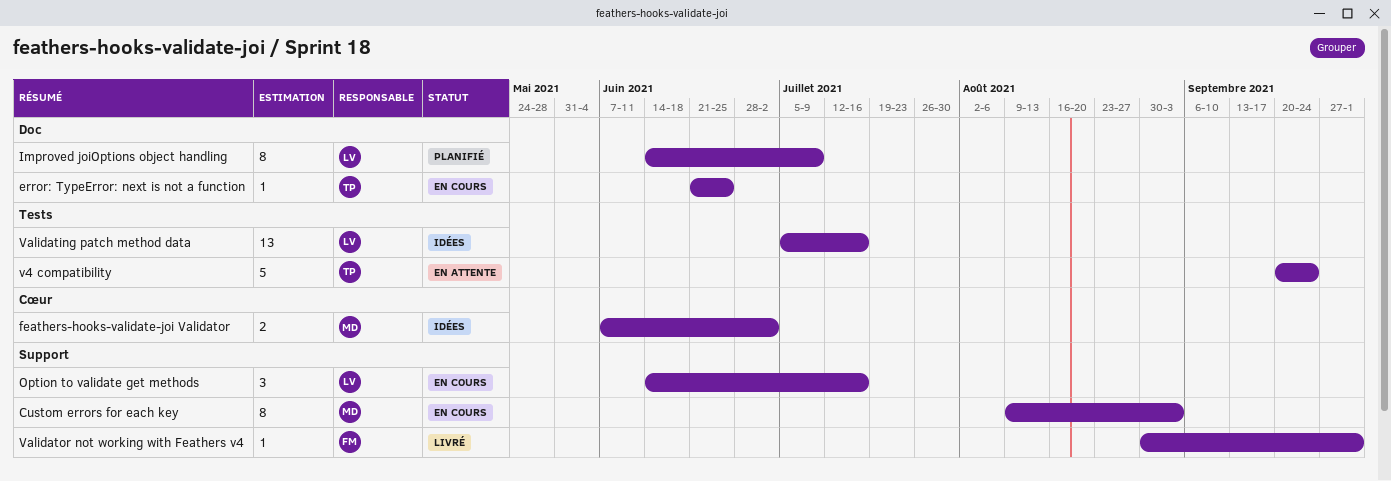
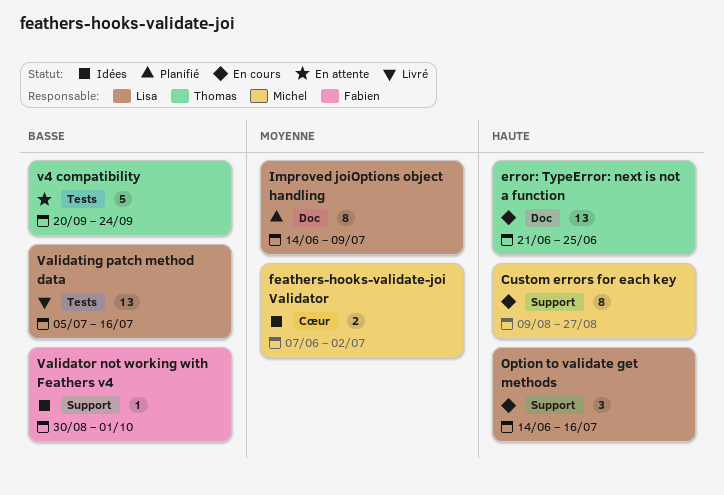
Custom errors for each key, due: Sep 3 -> Aug 27
error: TypeError: next is not a function, estimate: 1 -> 13
Validating patch method data, status: Idées -> Livré
Validator not working with Feathers v4, status: Livré -> Idées

